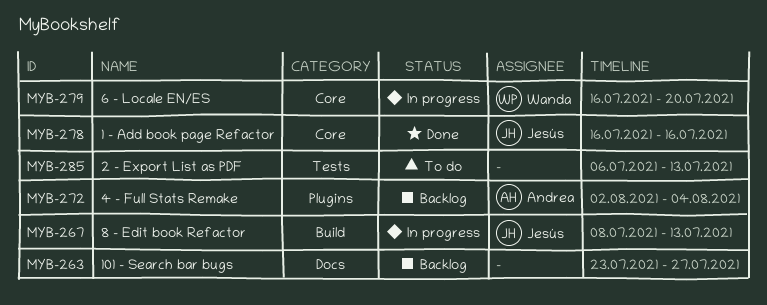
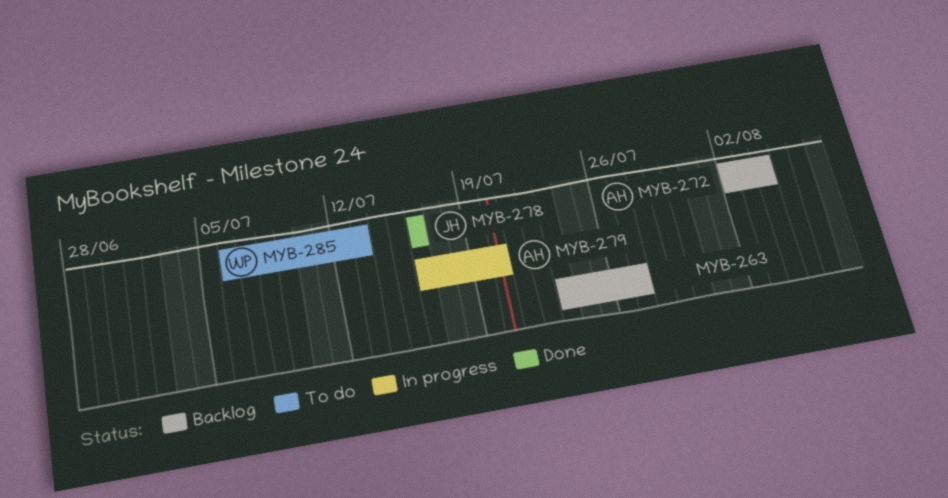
MYB-267: present -> none
MYB-279, owner: Wanda -> Andrea
MYB-285, owner: none -> Wanda

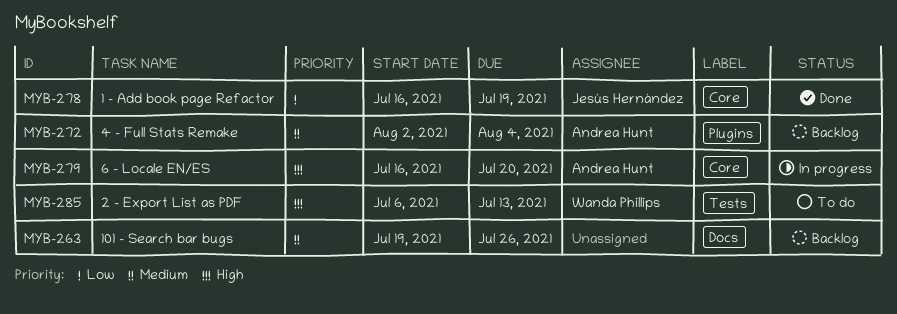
MYB-263, start: Jul 23 -> Jul 19
MYB-263, due: Jul 27 -> Jul 26
MYB-278, due: Jul 16 -> Jul 19

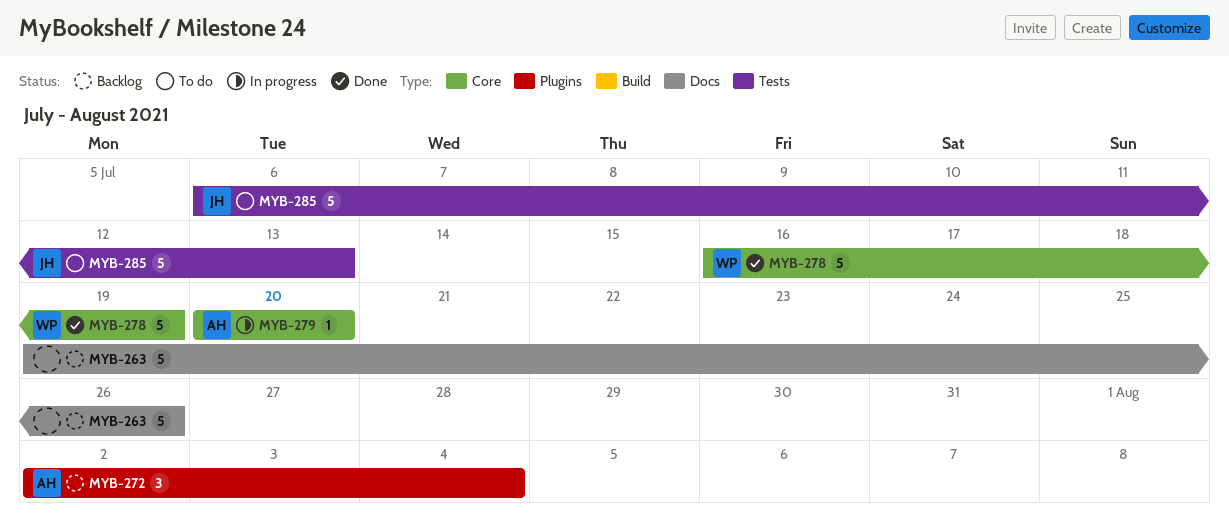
MYB-278, owner: Jesús Hernández -> Wanda Phillips
MYB-279, start: Jul 16 -> Jul 20
MYB-285, owner: Wanda Phillips -> Jesús Hernández

